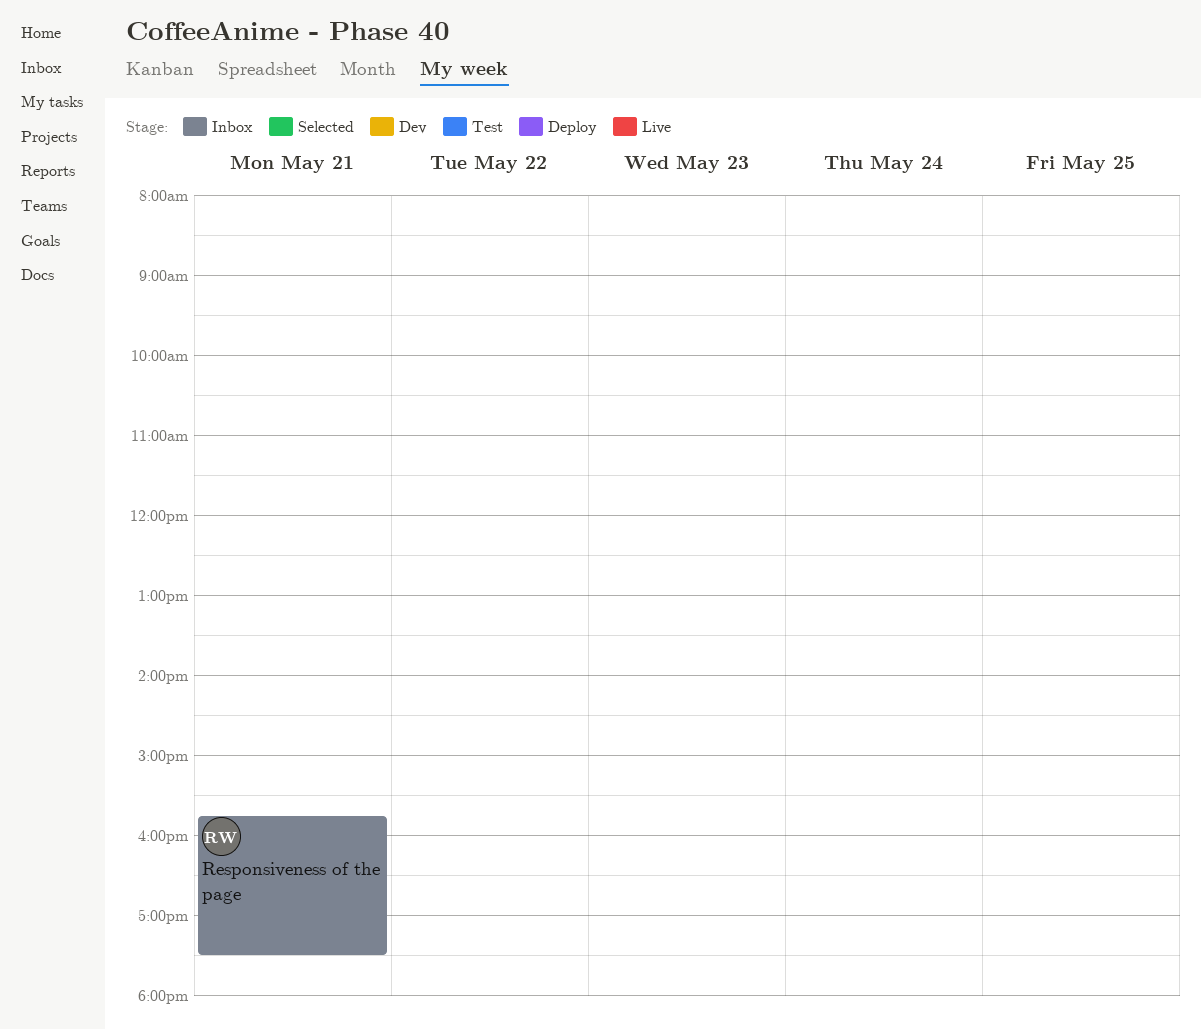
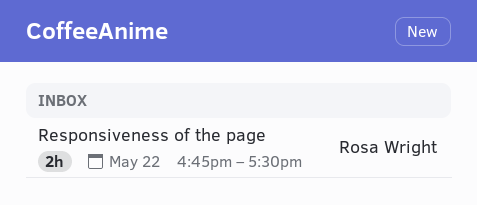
Responsiveness of the page, day: May 21 -> May 22
Responsiveness of the page, begins: 15:45 -> 16:45

